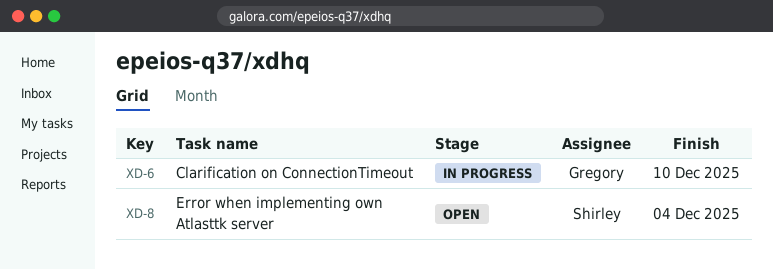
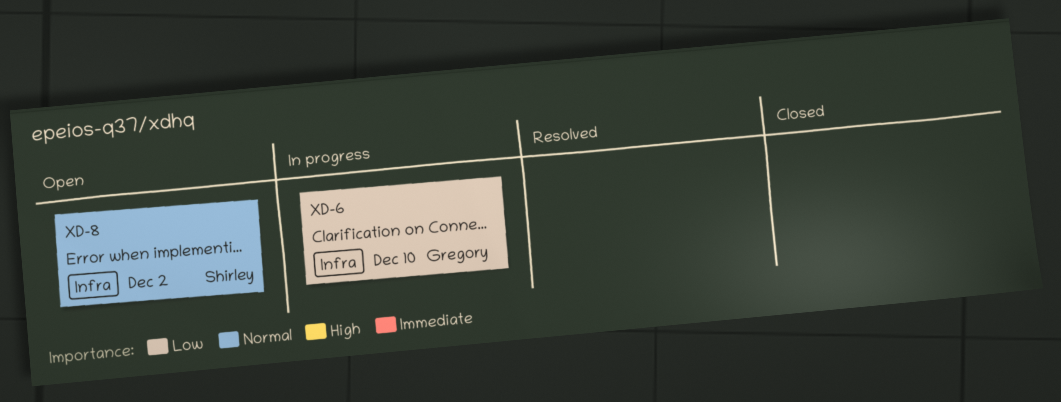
XD-8, due: Dec 4 -> Dec 2

